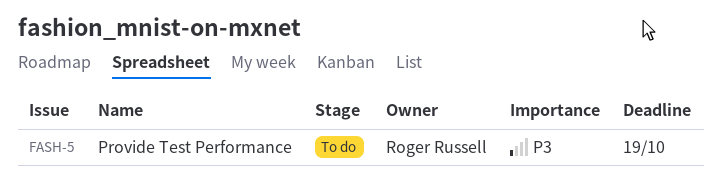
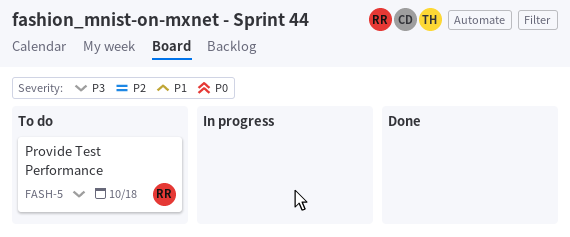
FASH-5, due: Oct 19 -> Oct 18

